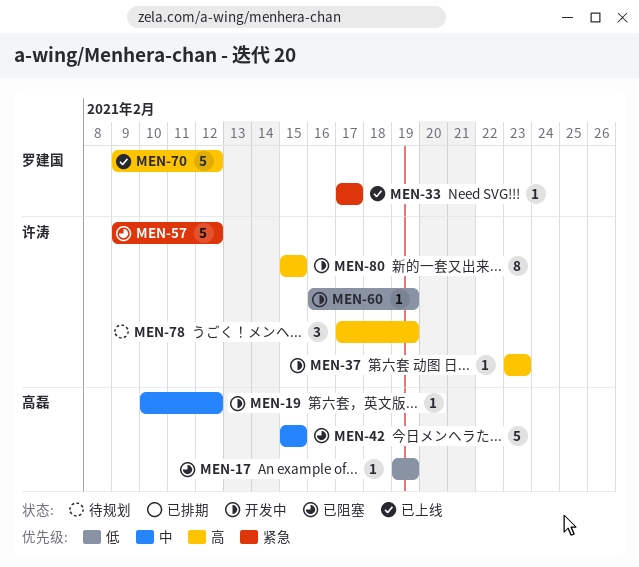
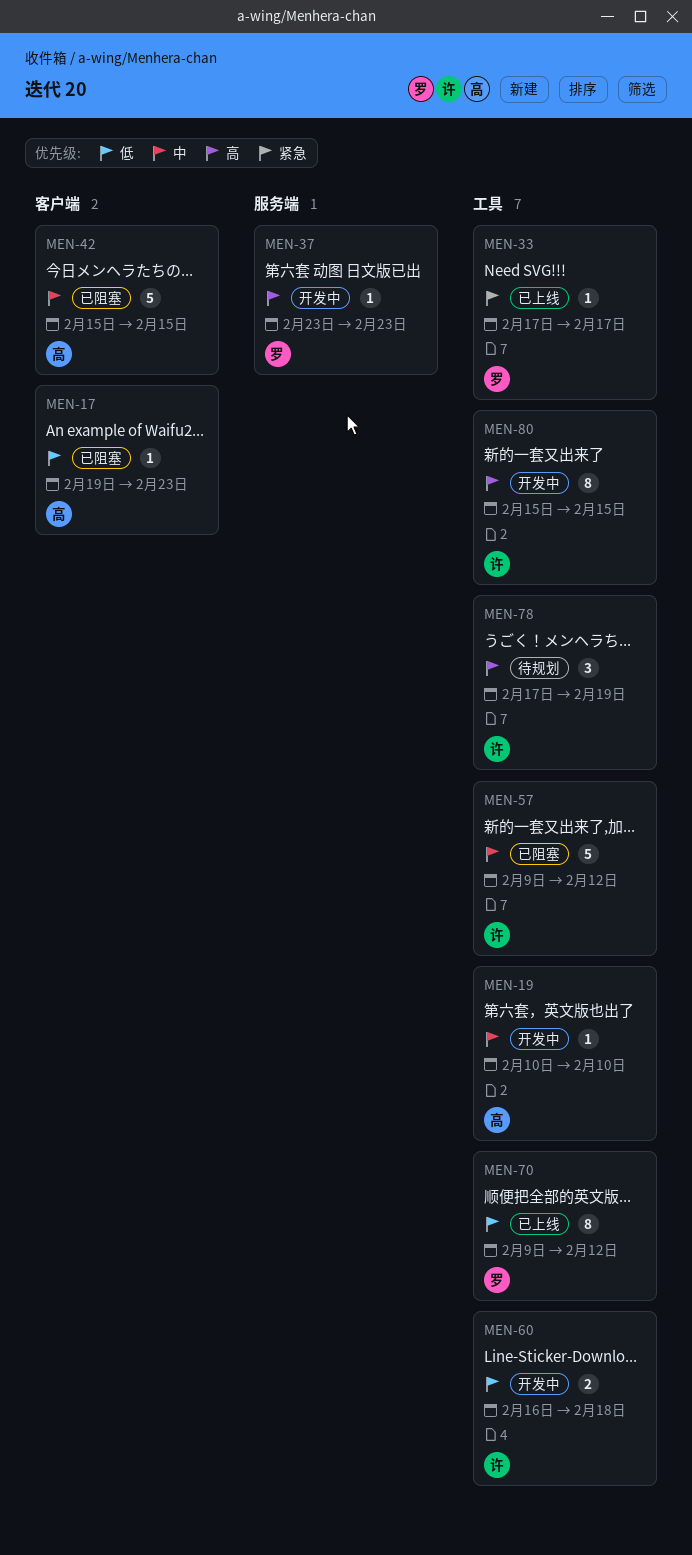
MEN-17, due: Feb 19 -> Feb 23
MEN-19, due: Feb 12 -> Feb 10
MEN-37, owner: 许涛 -> 罗建国
MEN-57, priority: 紧急 -> 中
MEN-60, estimate: 1 -> 2
MEN-60, due: Feb 19 -> Feb 18
MEN-70, priority: 高 -> 低
MEN-70, estimate: 5 -> 8

